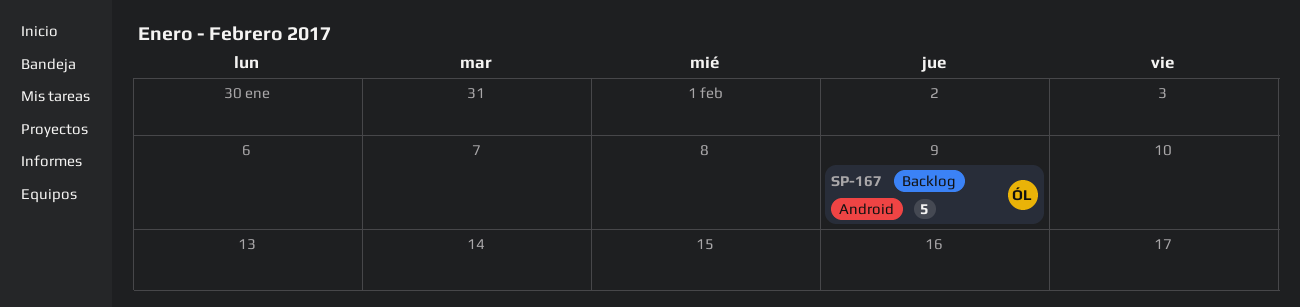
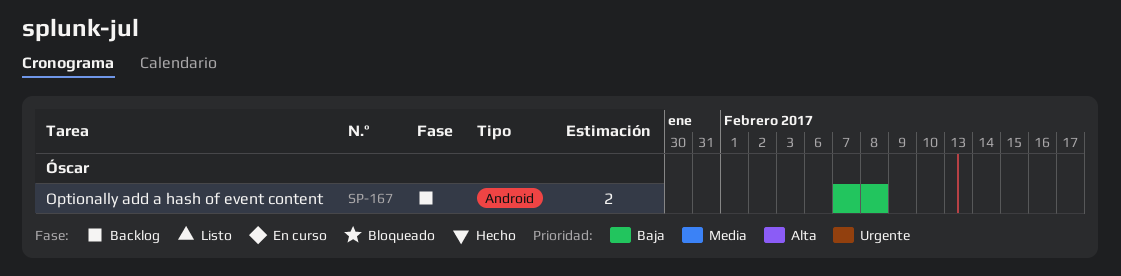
SP-167, estimate: 5 -> 2
SP-167, due: Feb 9 -> Feb 8

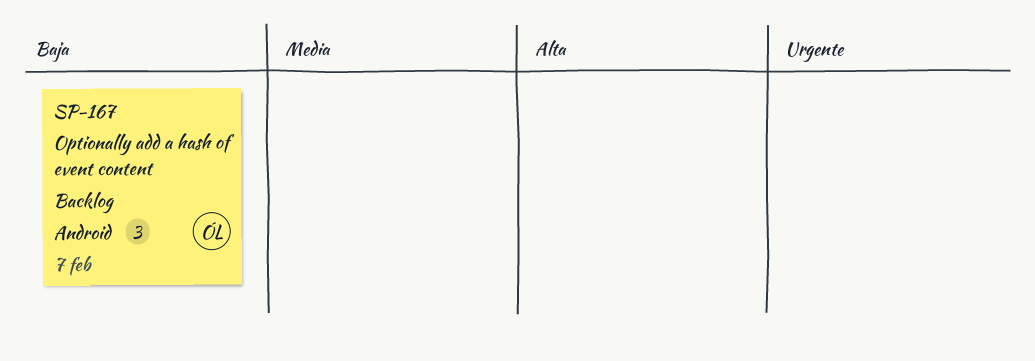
SP-167, estimate: 2 -> 3
SP-167, due: Feb 8 -> Feb 7

